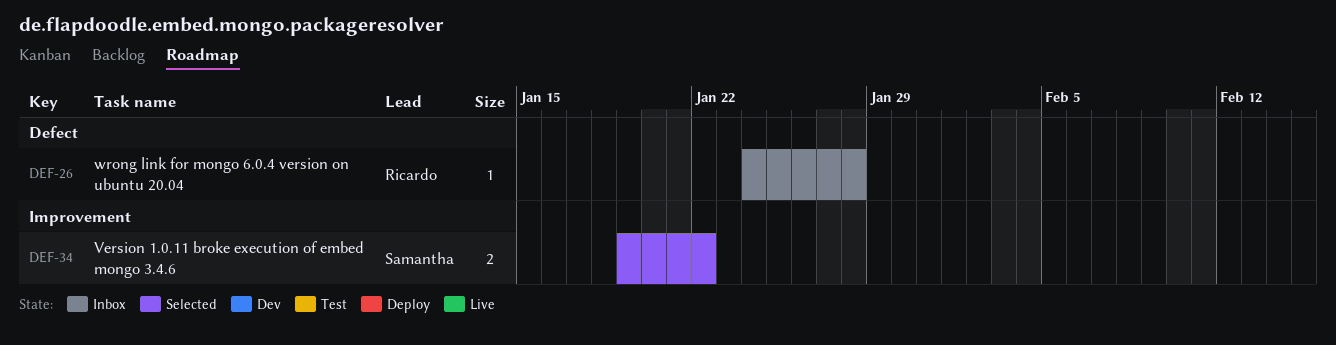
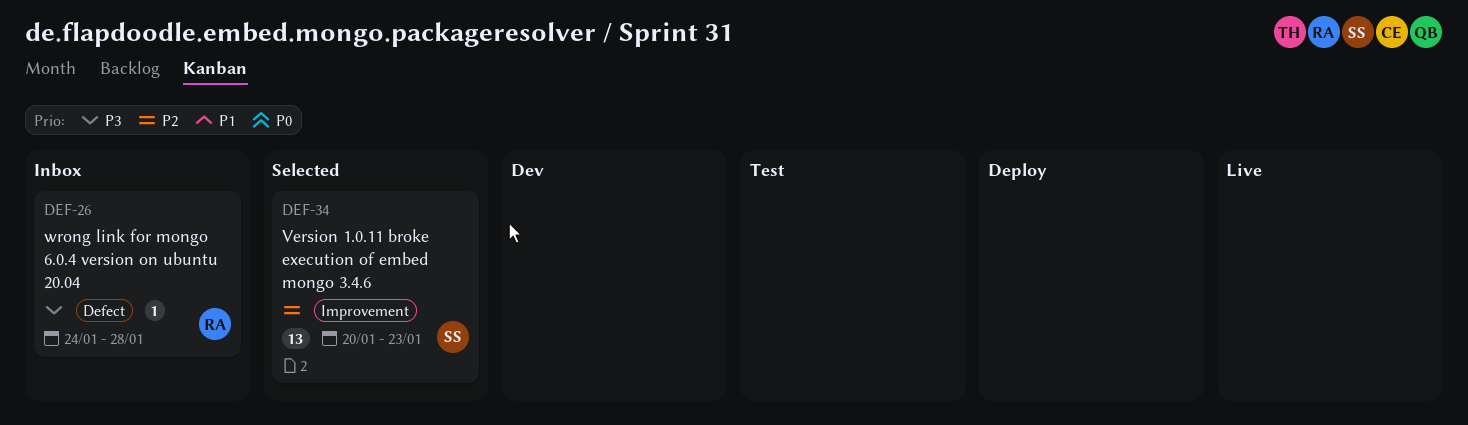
DEF-34, estimate: 2 -> 13
DEF-34, start: Jan 19 -> Jan 20
DEF-34, due: Jan 22 -> Jan 23

